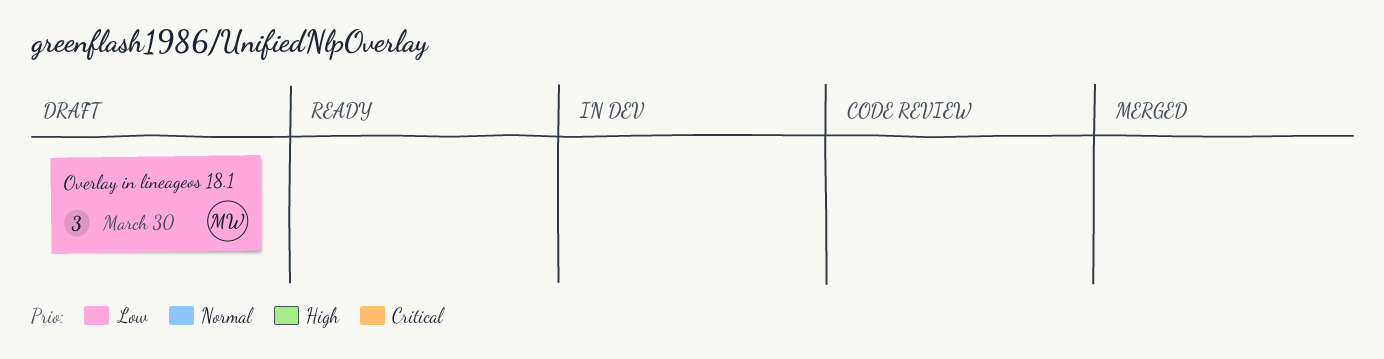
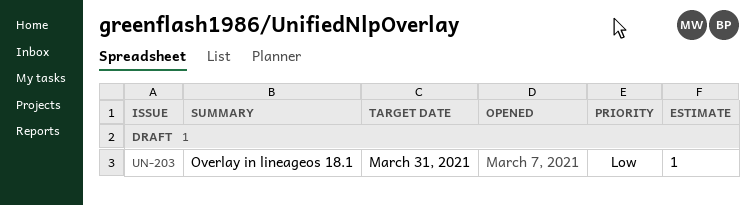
Overlay in lineageos 18.1, estimate: 3 -> 1
Overlay in lineageos 18.1, due: Mar 30 -> Mar 31

